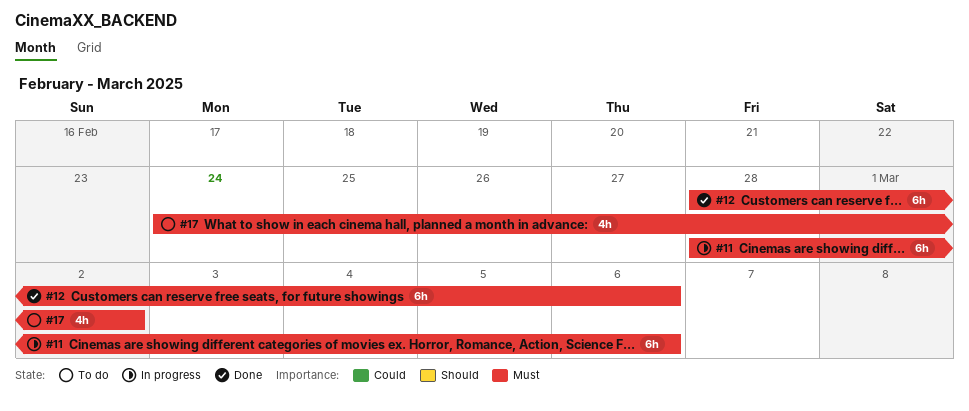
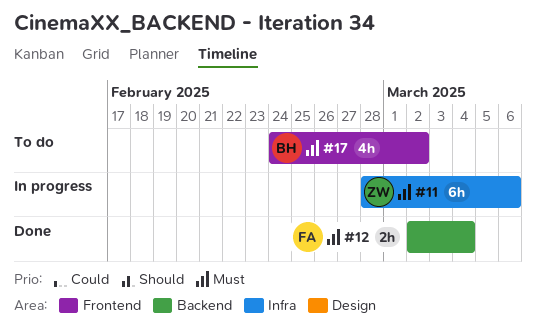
#12, estimate: 6h -> 2h
#12, start: Feb 28 -> Mar 2
#12, due: Mar 6 -> Mar 4

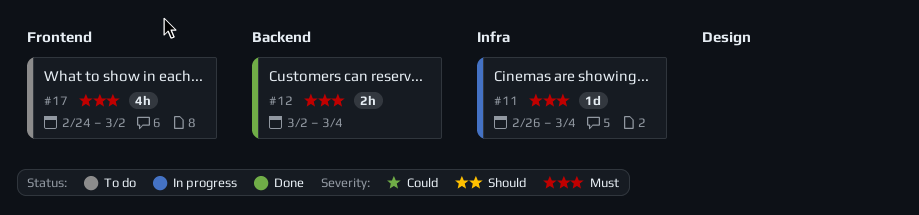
#11, estimate: 6h -> 1d
#11, start: Feb 28 -> Feb 26
#11, due: Mar 6 -> Mar 4

